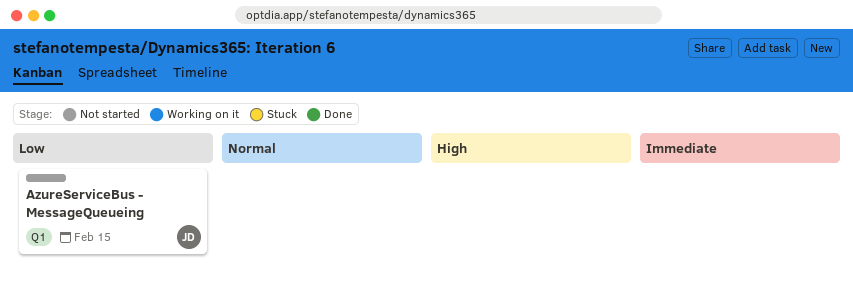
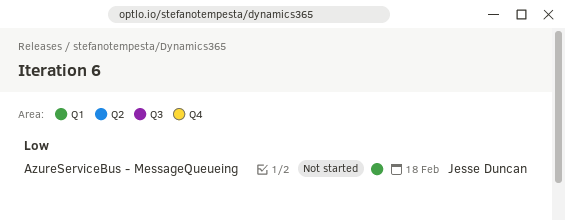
AzureServiceBus - MessageQueueing, due: Feb 15 -> Feb 18

